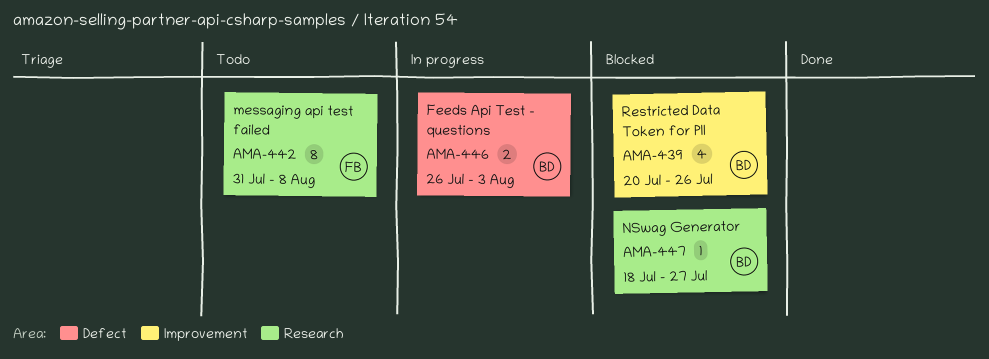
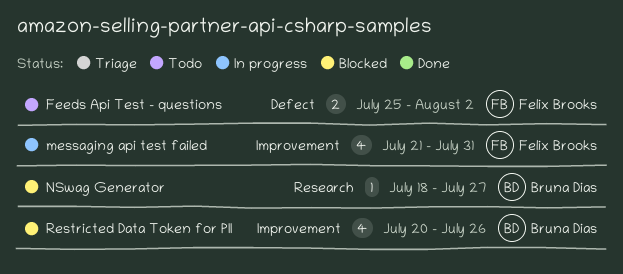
Feeds Api Test - questions, status: In progress -> Todo
Feeds Api Test - questions, owner: Bruna Dias -> Felix Brooks
Feeds Api Test - questions, start: Jul 26 -> Jul 25
Feeds Api Test - questions, due: Aug 3 -> Aug 2
messaging api test failed, status: Todo -> In progress
messaging api test failed, label: Research -> Improvement
messaging api test failed, estimate: 8 -> 4
messaging api test failed, start: Jul 31 -> Jul 21
messaging api test failed, due: Aug 8 -> Jul 31

